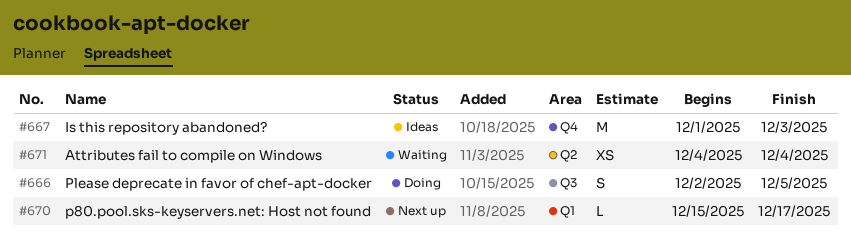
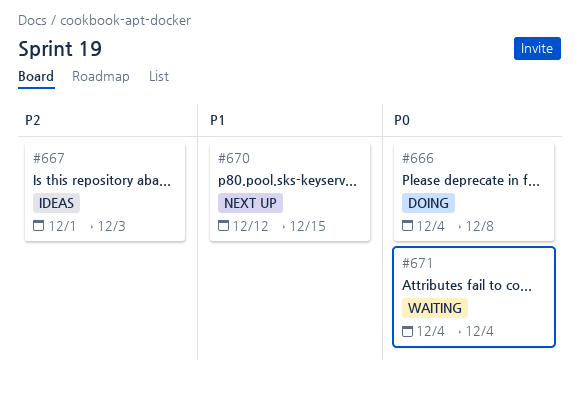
#666, start: Dec 2 -> Dec 4
#666, due: Dec 5 -> Dec 8
#670, start: Dec 15 -> Dec 12
#670, due: Dec 17 -> Dec 15

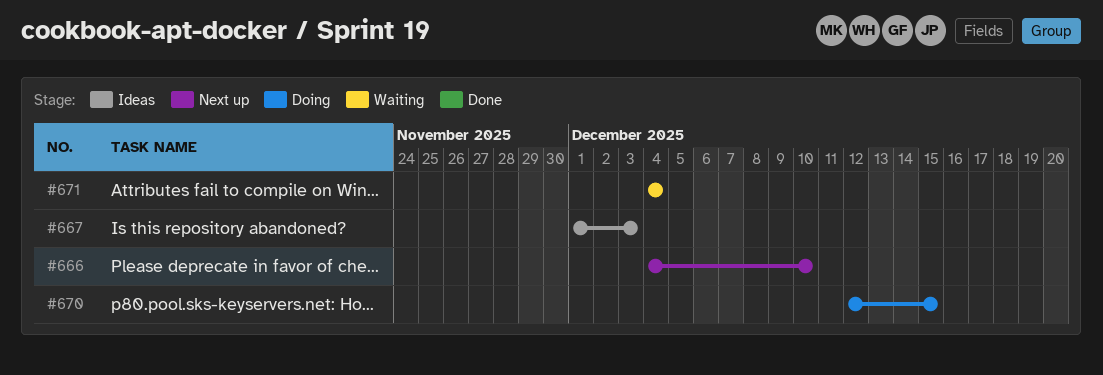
#666, status: Doing -> Next up
#666, due: Dec 8 -> Dec 10
#670, status: Next up -> Doing

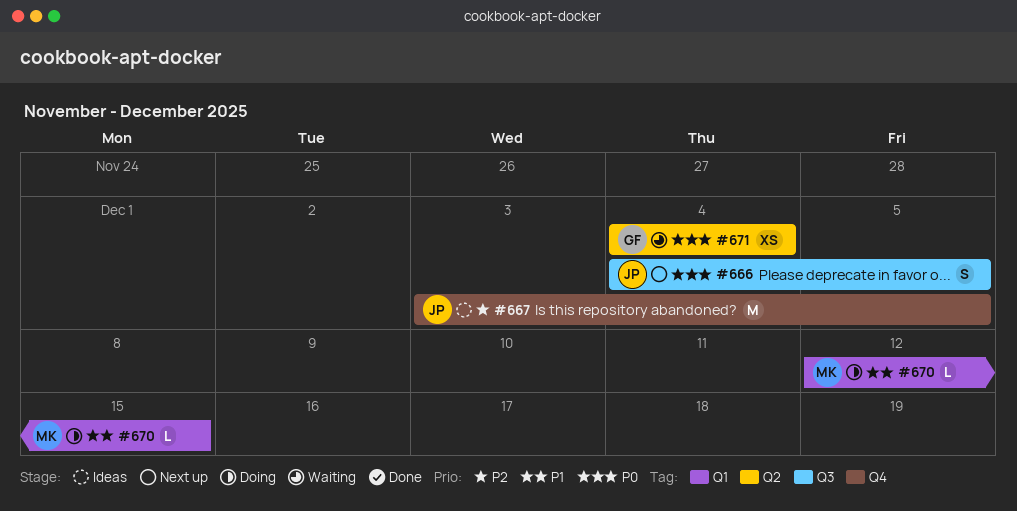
#666, due: Dec 10 -> Dec 5
#667, start: Dec 1 -> Dec 3
#667, due: Dec 3 -> Dec 5

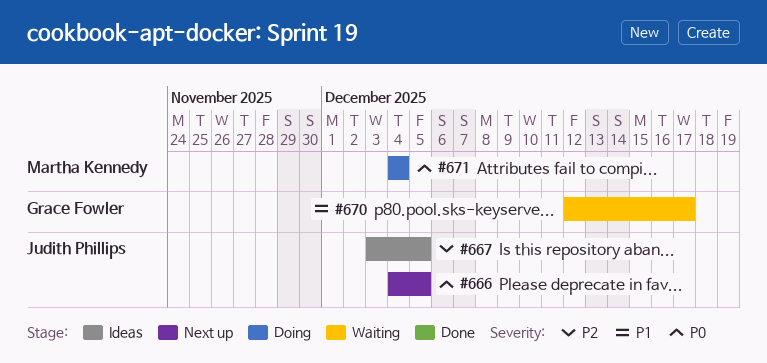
#670, status: Doing -> Waiting
#670, owner: Martha Kennedy -> Grace Fowler
#670, due: Dec 15 -> Dec 17
#671, status: Waiting -> Doing
#671, owner: Grace Fowler -> Martha Kennedy

